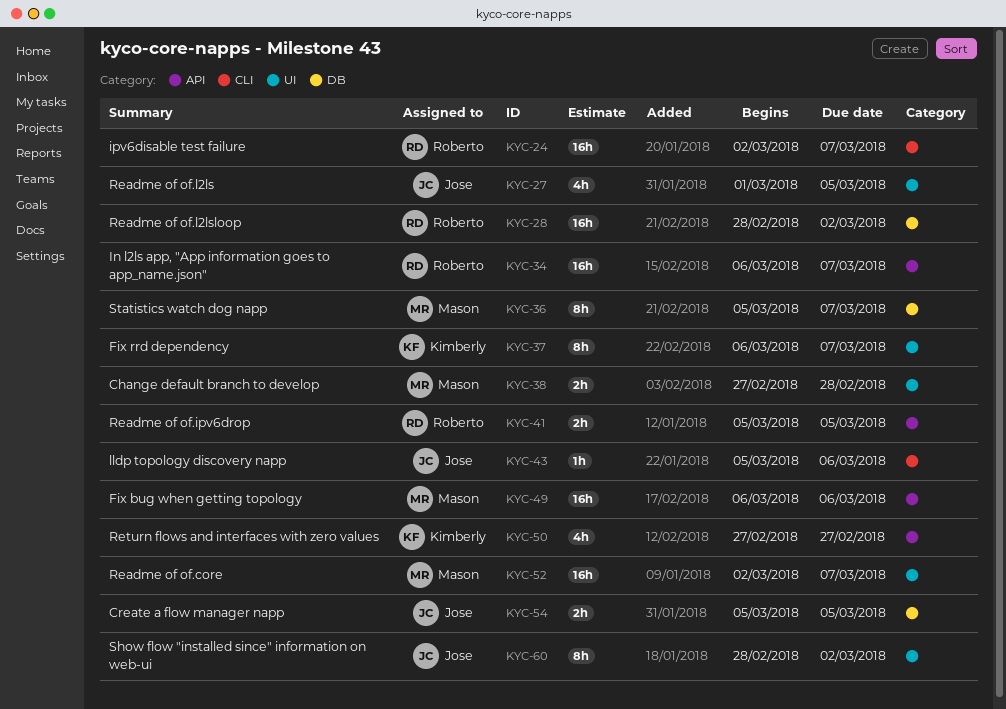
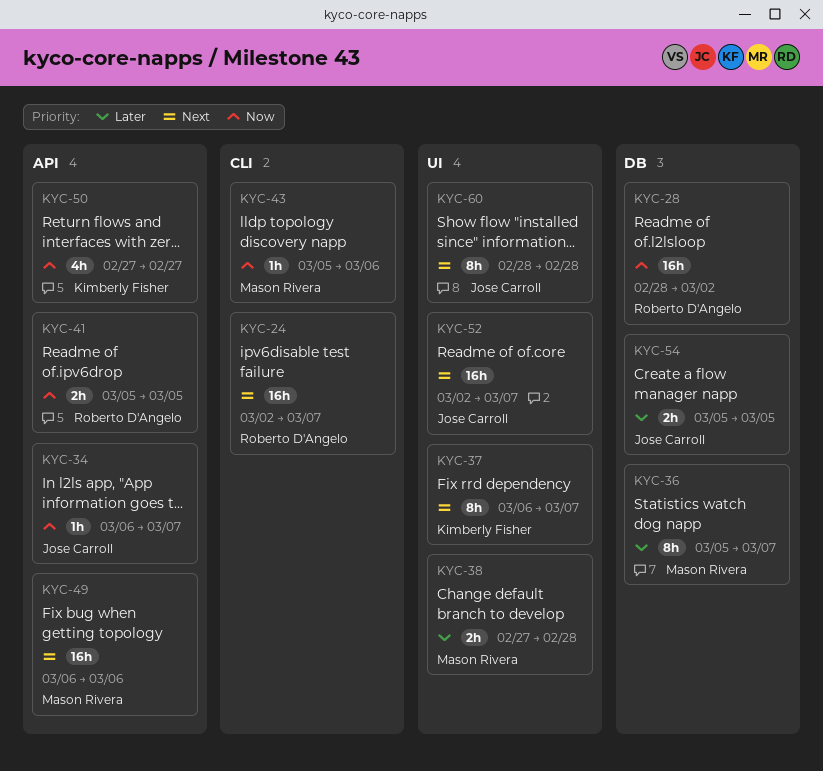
KYC-27: present -> none
KYC-34, owner: Roberto D'Angelo -> Jose Carroll
KYC-34, estimate: 16h -> 1h
KYC-43, owner: Jose Carroll -> Mason Rivera
KYC-52, owner: Mason Rivera -> Jose Carroll
KYC-60, due: Mar 2 -> Feb 28

